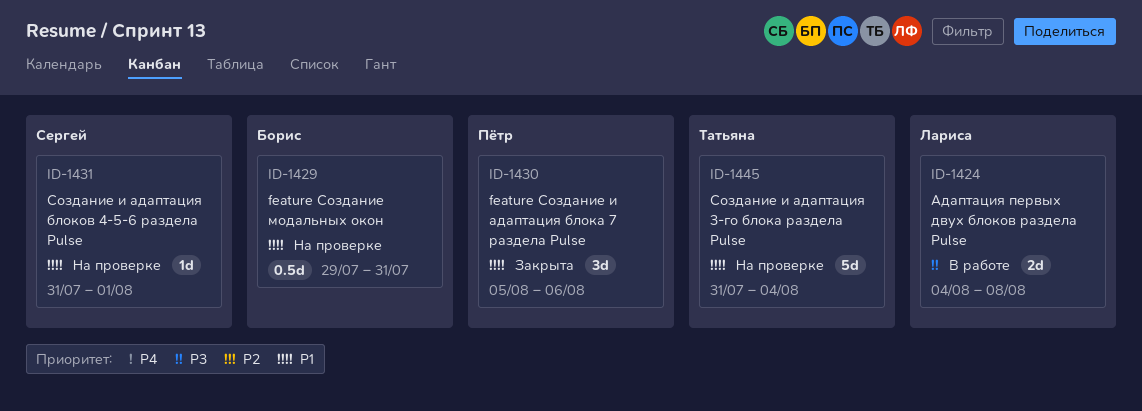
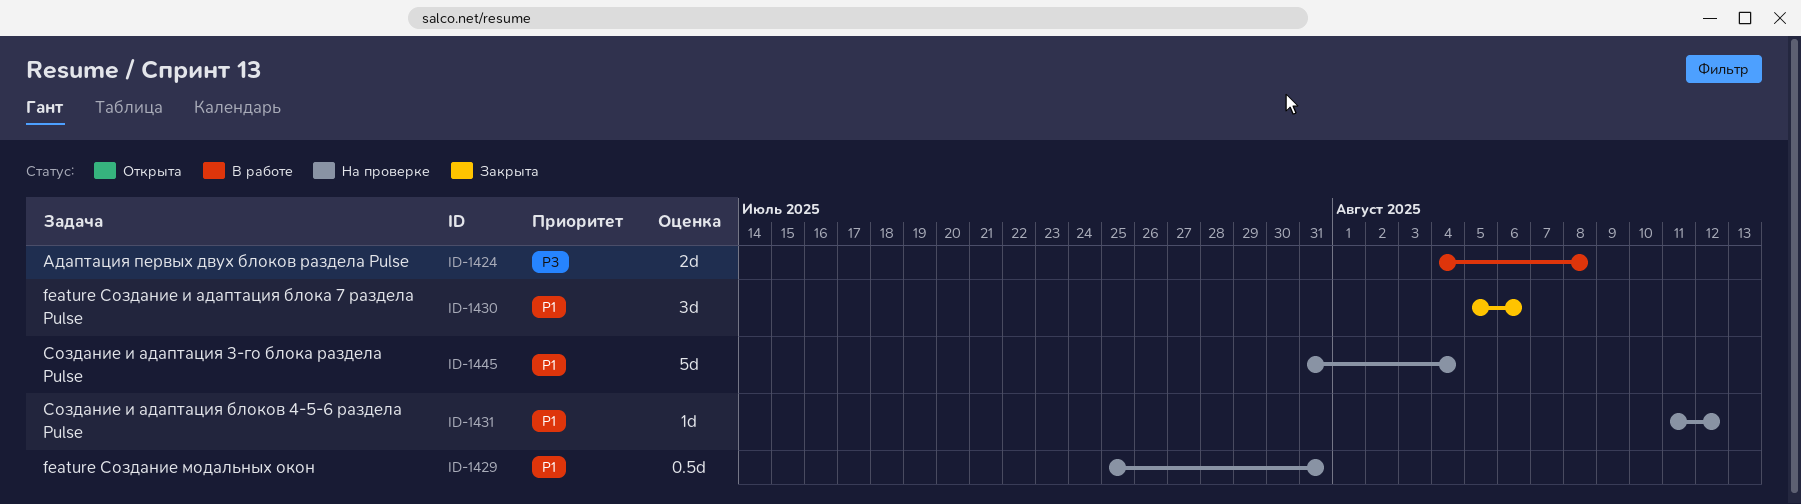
ID-1429, start: Jul 29 -> Jul 25
ID-1431, start: Jul 31 -> Aug 11
ID-1431, due: Aug 1 -> Aug 12

